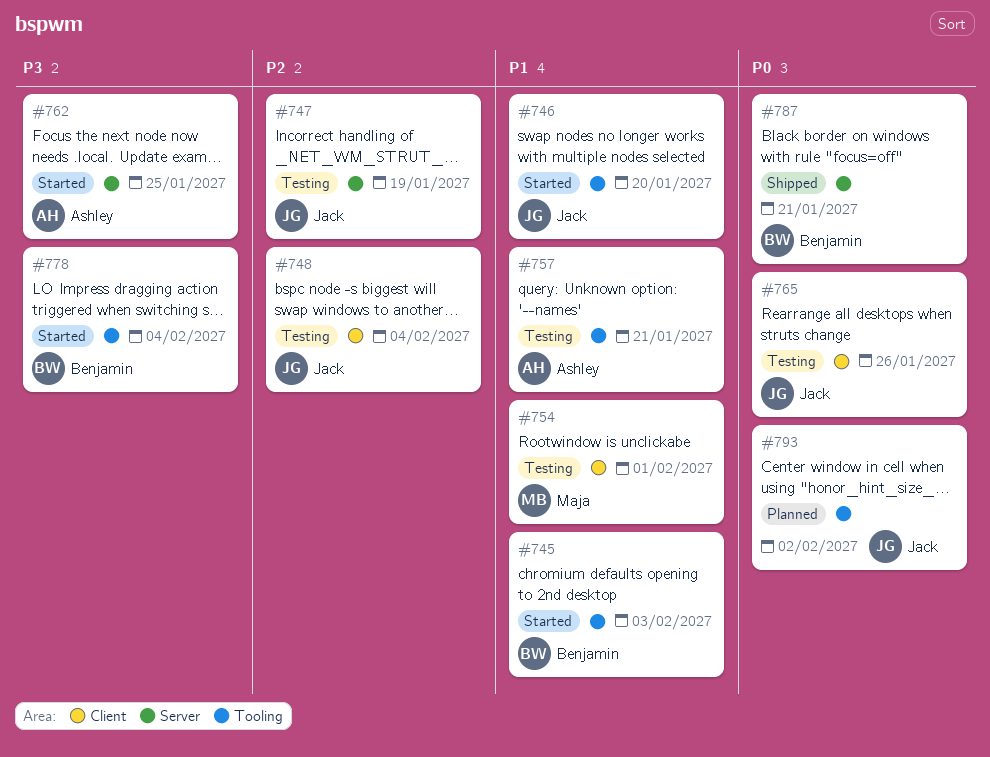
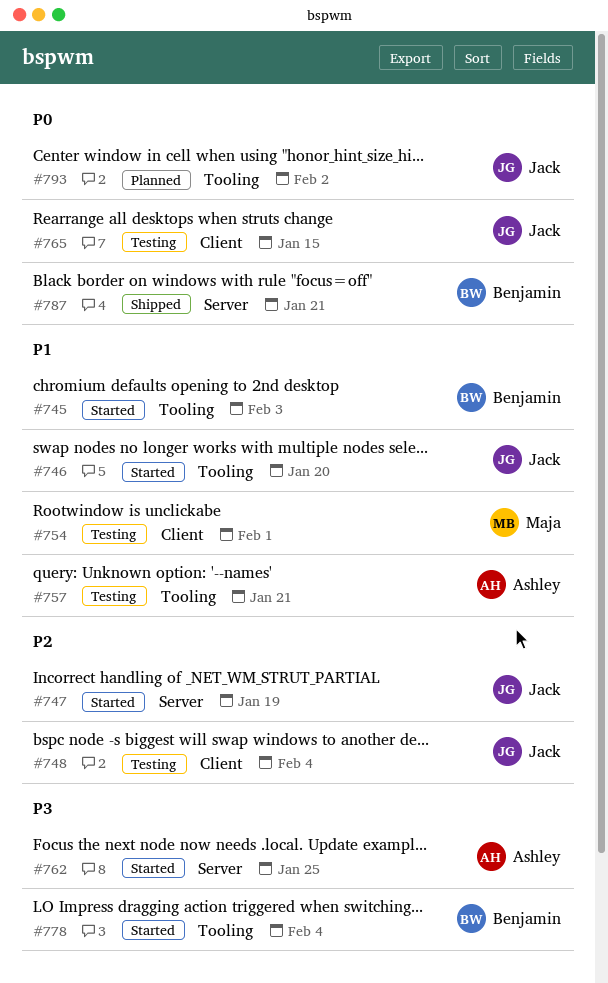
#747, status: Testing -> Started
#765, due: Jan 26 -> Jan 15

